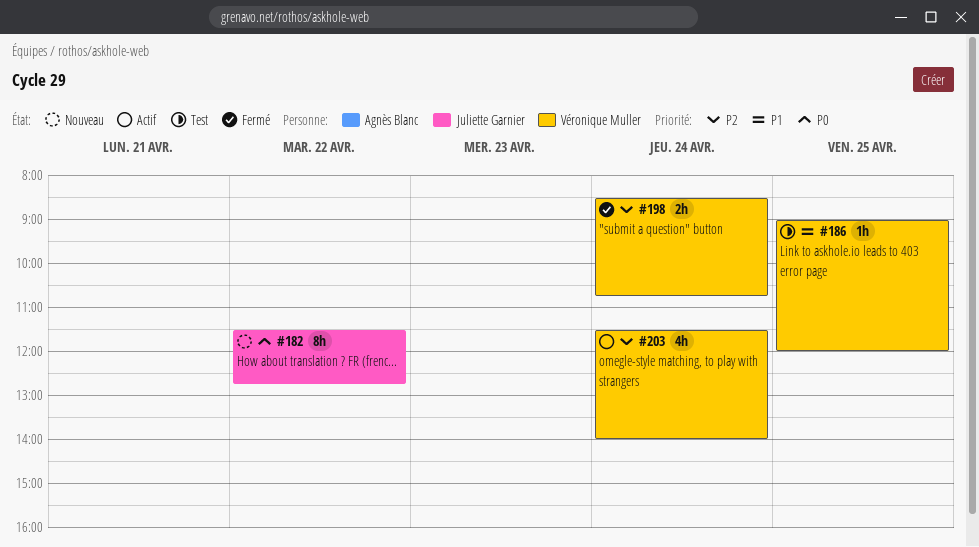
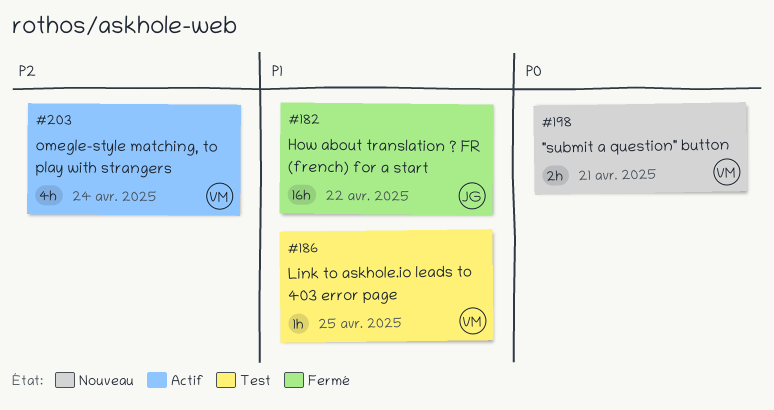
#182, status: Nouveau -> Fermé
#182, priority: P0 -> P1
#182, estimate: 8h -> 16h
#198, status: Fermé -> Nouveau
#198, priority: P2 -> P0
#198, day: Apr 24 -> Apr 21

